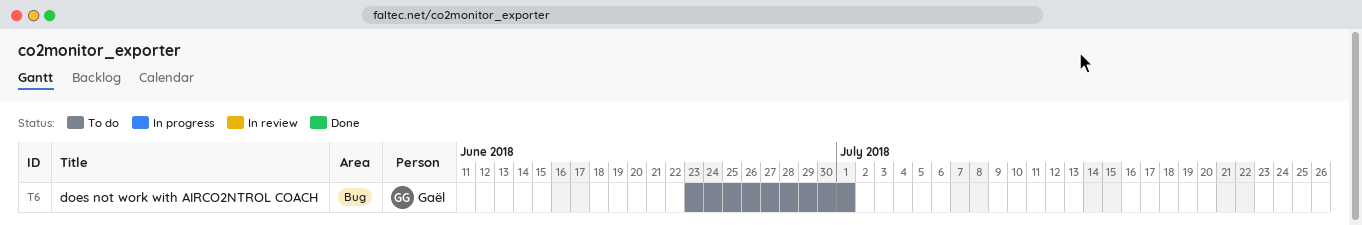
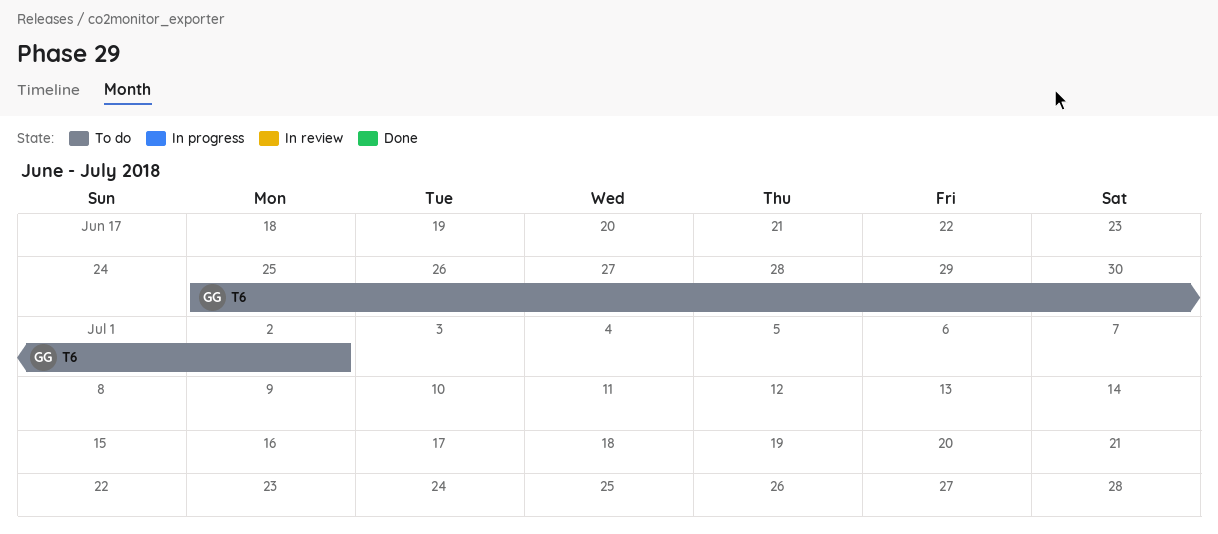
T6, start: Jun 23 -> Jun 25
T6, due: Jul 1 -> Jul 2

